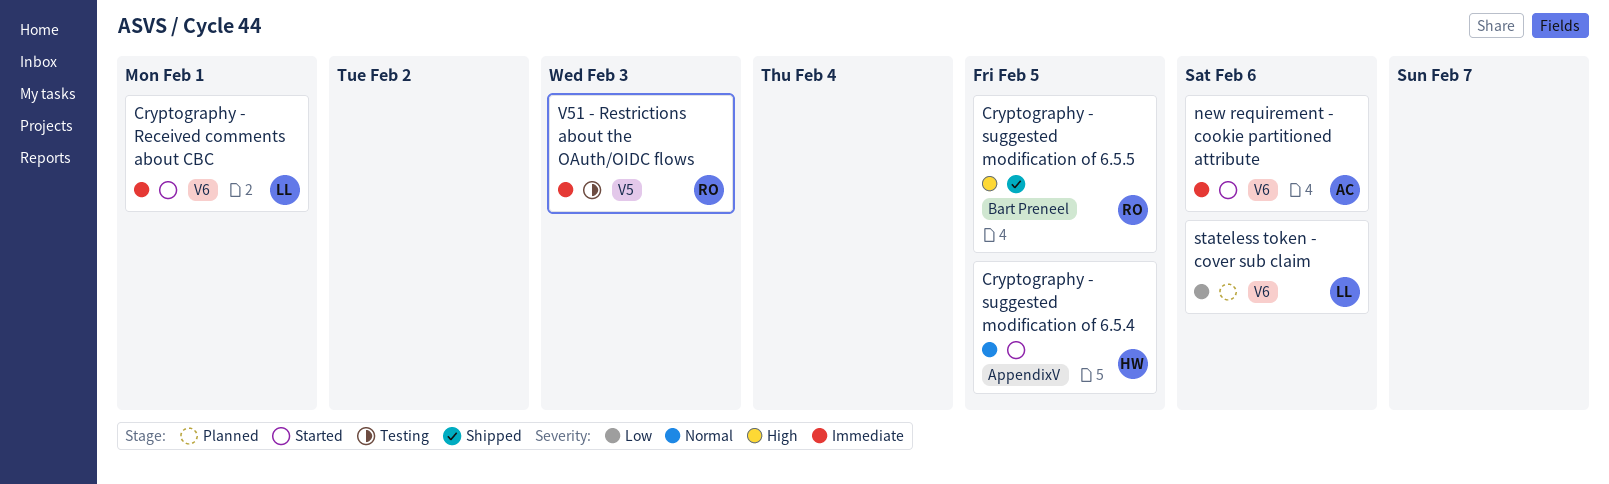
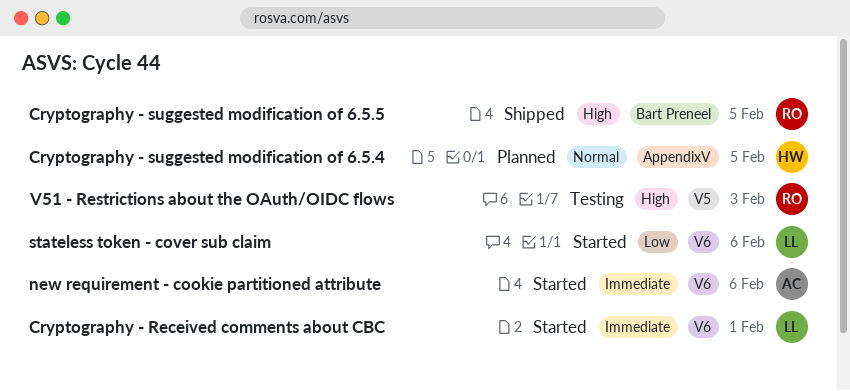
Cryptography - suggested modification of 6.5.4, status: Started -> Planned
stateless token - cover sub claim, status: Planned -> Started
V51 - Restrictions about the OAuth/OIDC flows, priority: Immediate -> High

